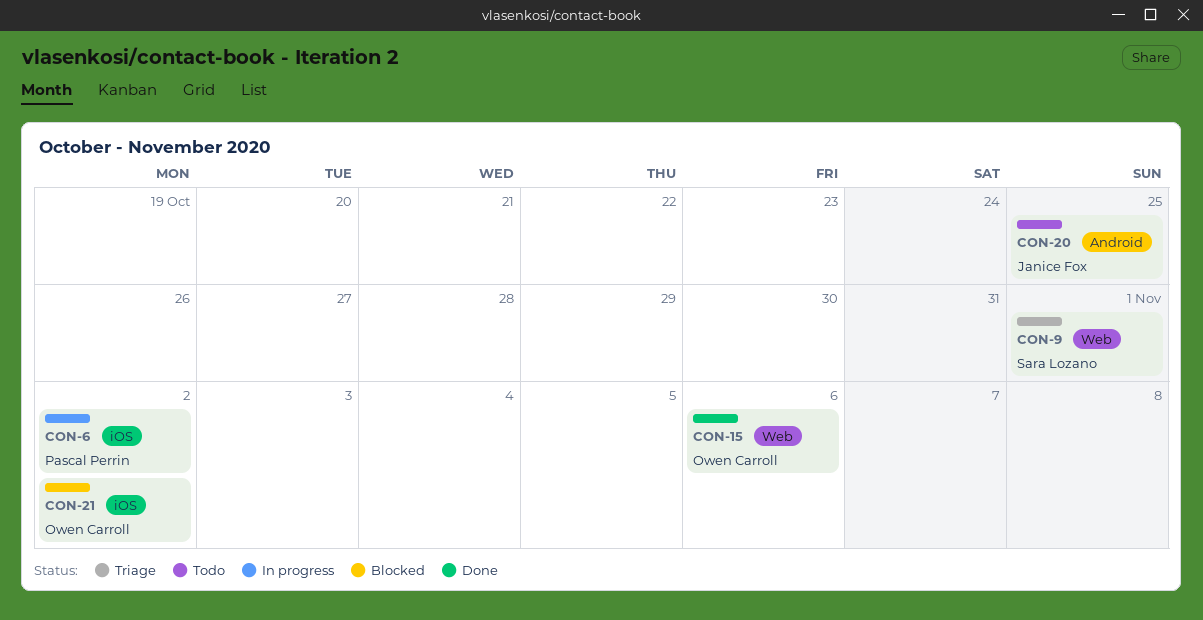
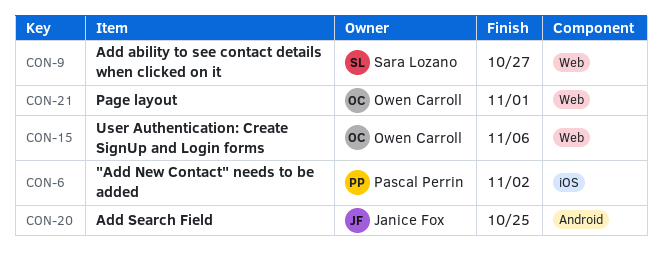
CON-9, due: Nov 1 -> Oct 27
CON-21, label: iOS -> Web
CON-21, due: Nov 2 -> Nov 1

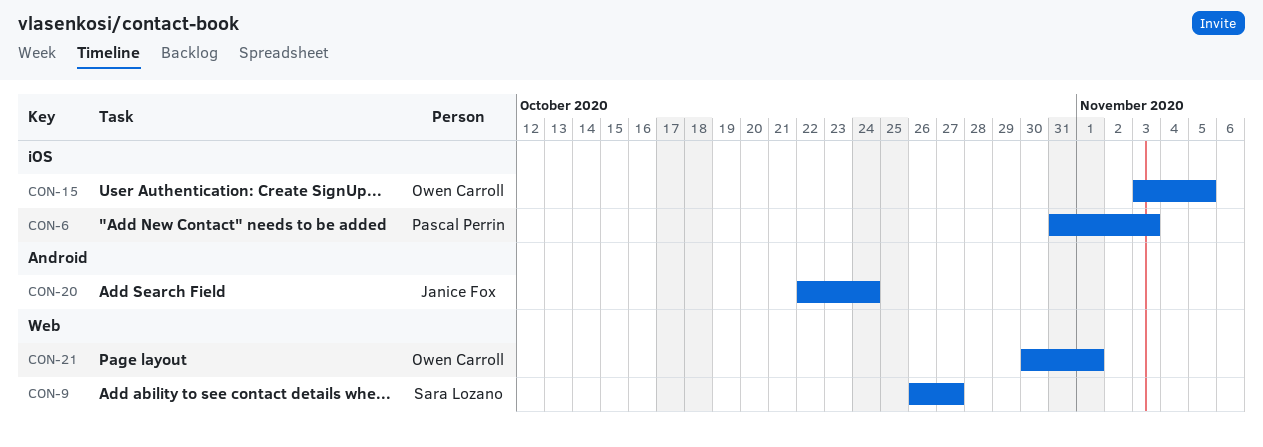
CON-6, due: Nov 2 -> Nov 3
CON-15, label: Web -> iOS
CON-15, due: Nov 6 -> Nov 5
CON-20, due: Oct 25 -> Oct 24

